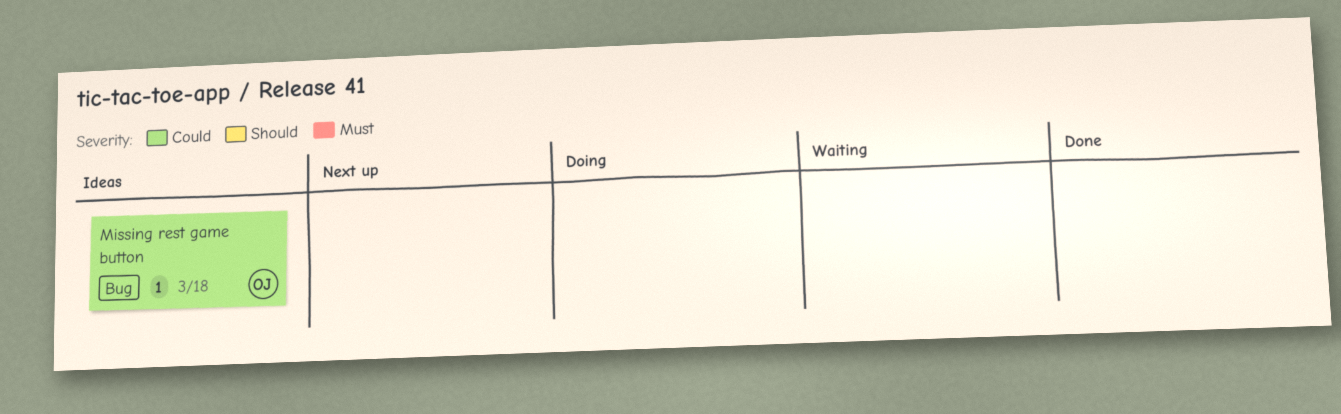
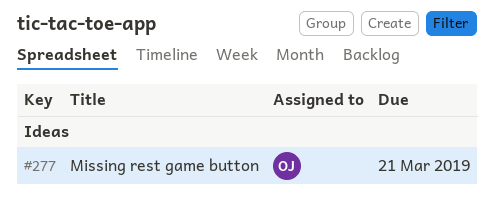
Missing rest game button, due: Mar 18 -> Mar 21

